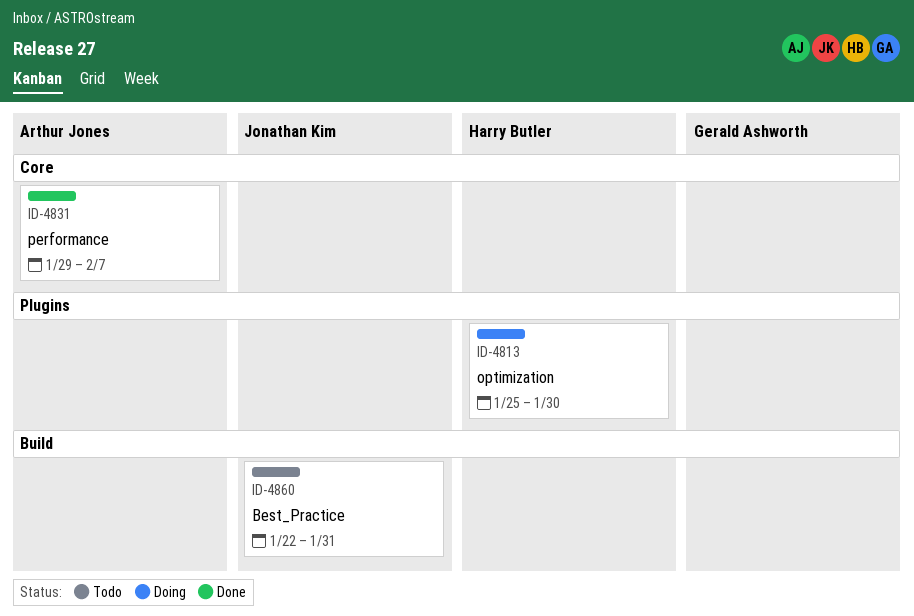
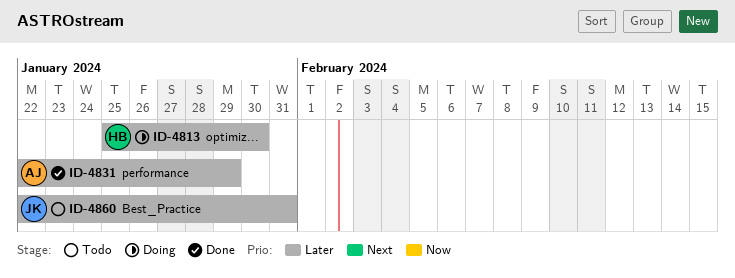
ID-4831, start: Jan 29 -> Jan 22
ID-4831, due: Feb 7 -> Jan 29

